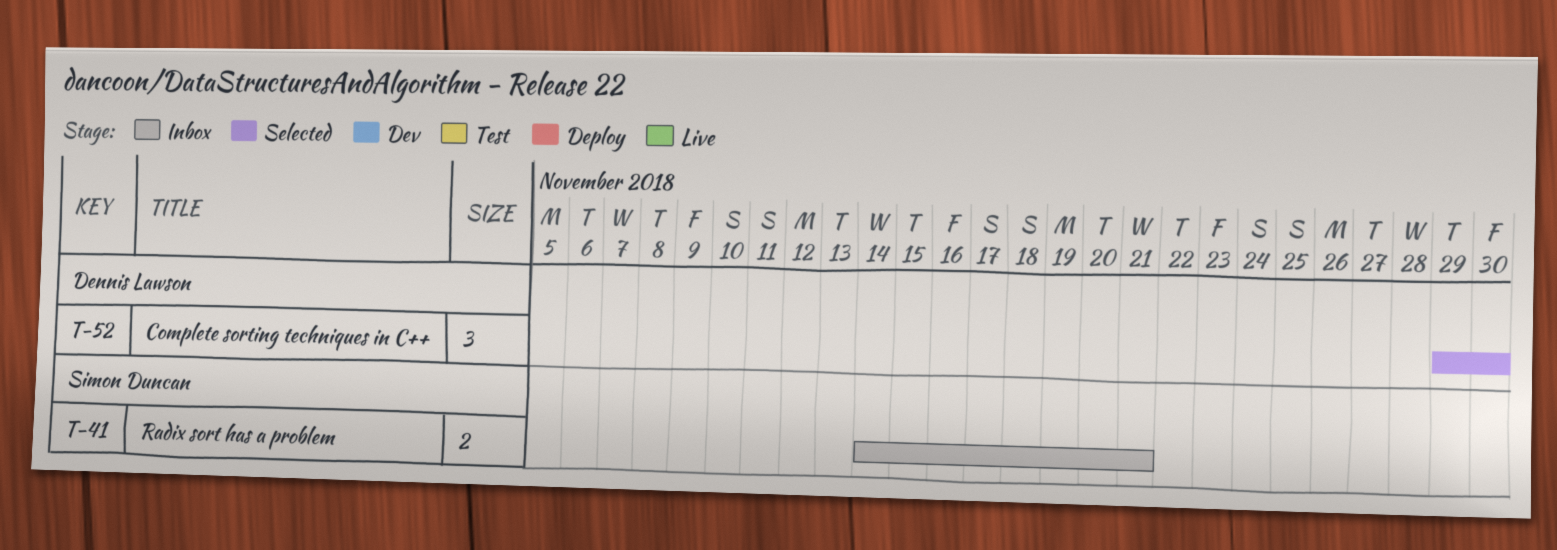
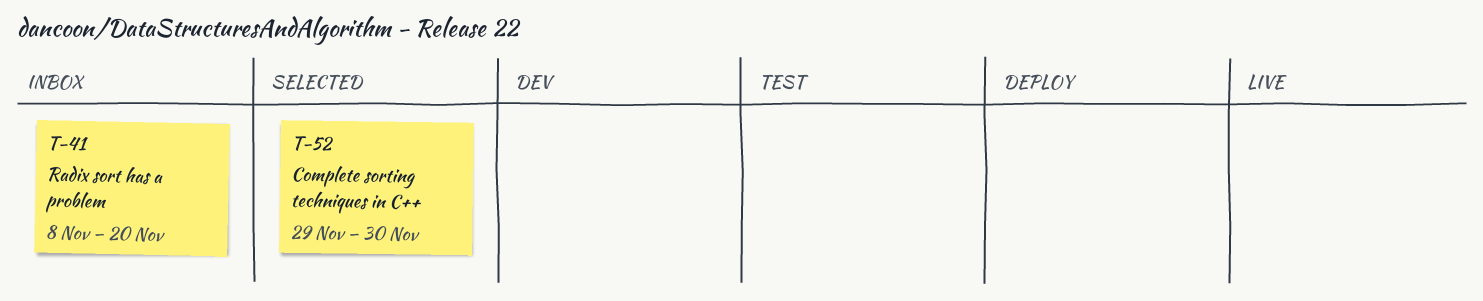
T-41, start: Nov 14 -> Nov 8
T-41, due: Nov 21 -> Nov 20

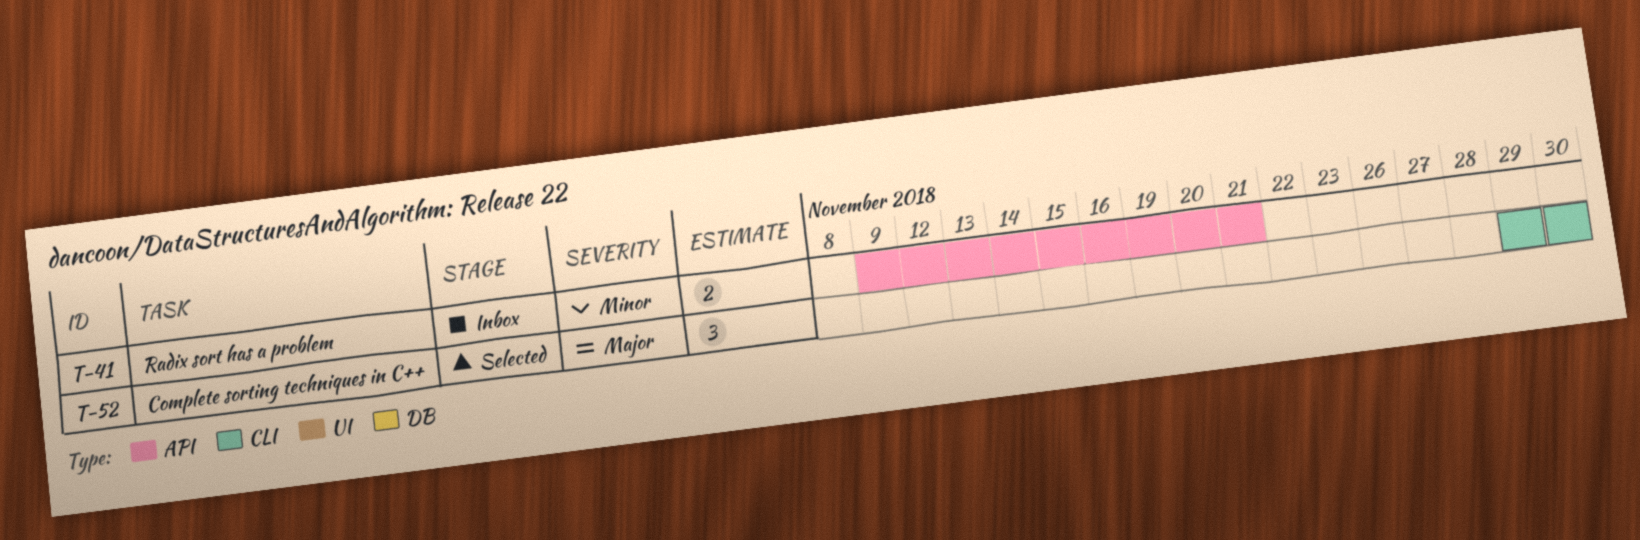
T-41, start: Nov 8 -> Nov 9
T-41, due: Nov 20 -> Nov 21

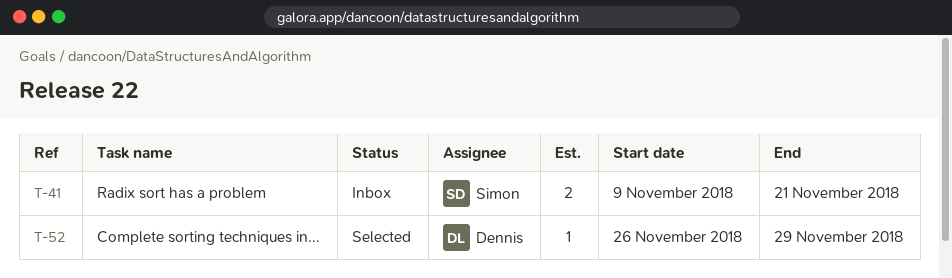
T-52, estimate: 3 -> 1
T-52, start: Nov 29 -> Nov 26
T-52, due: Nov 30 -> Nov 29

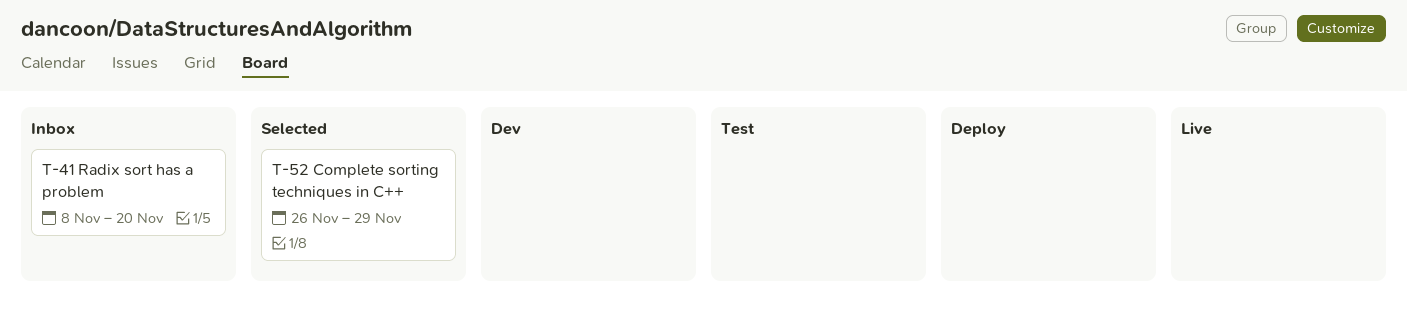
T-41, start: Nov 9 -> Nov 8
T-41, due: Nov 21 -> Nov 20

